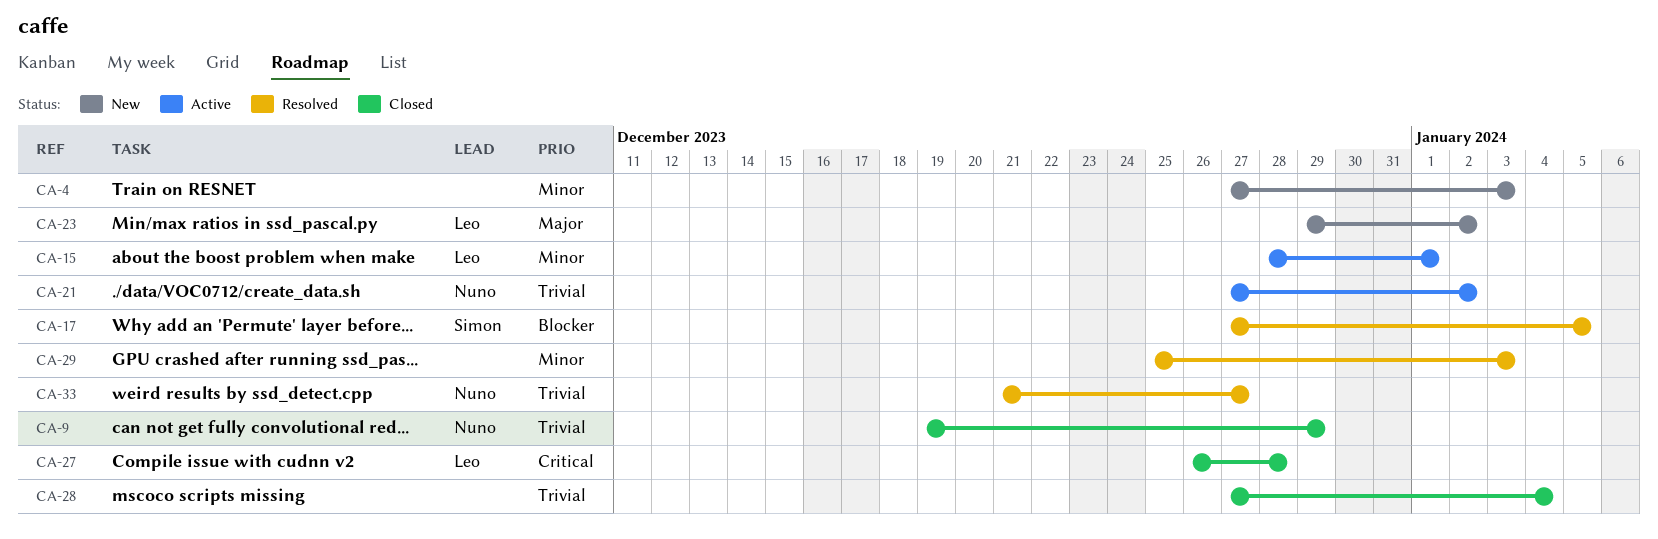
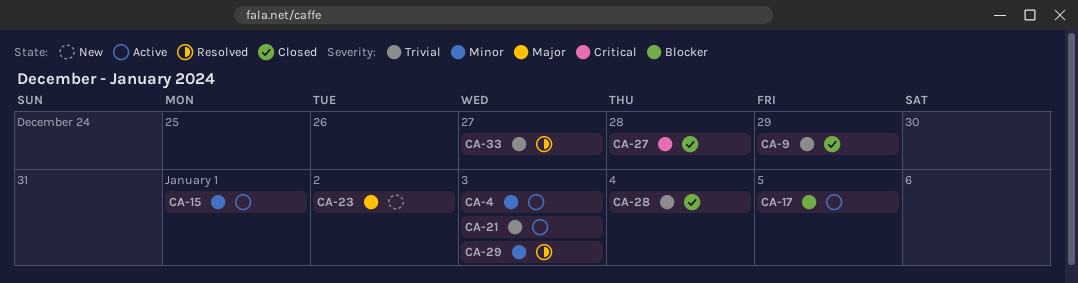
CA-4, status: New -> Active
CA-17, status: Resolved -> Active
CA-21, due: Jan 2 -> Jan 3

